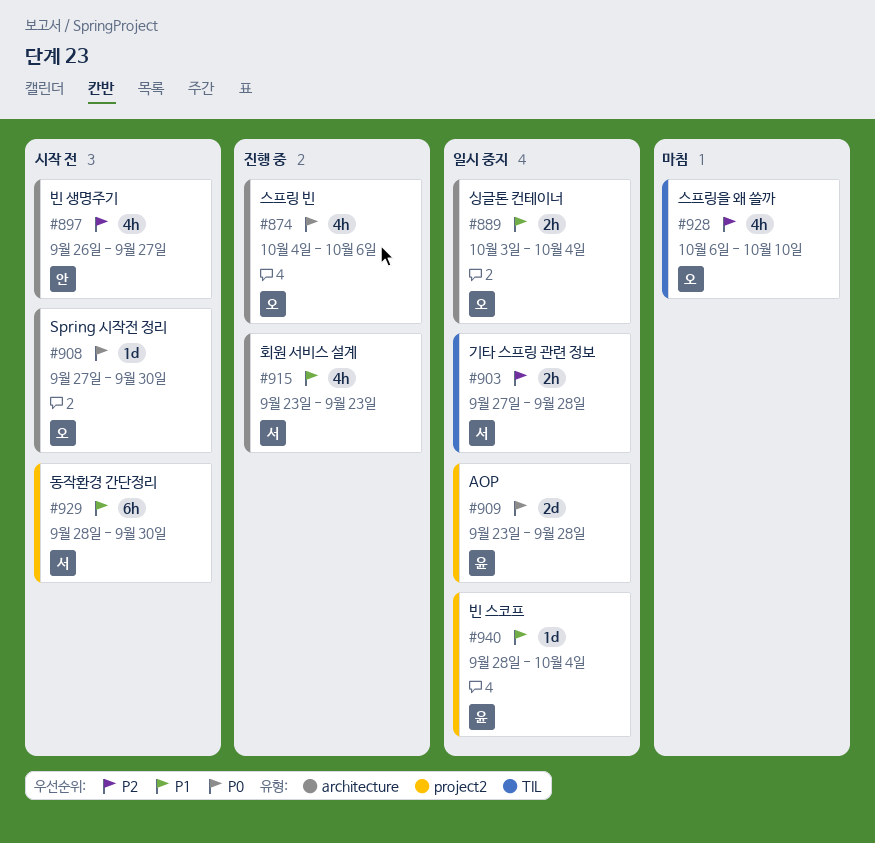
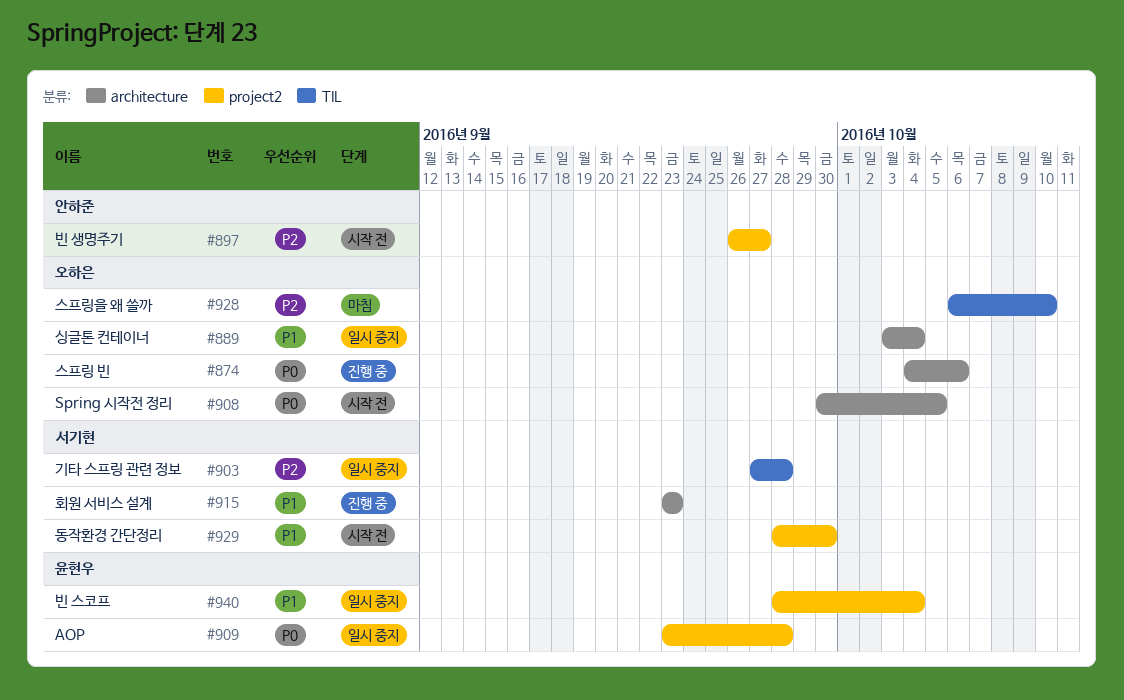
#897, label: architecture -> project2
#908, start: Sep 27 -> Sep 30
#908, due: Sep 30 -> Oct 5

